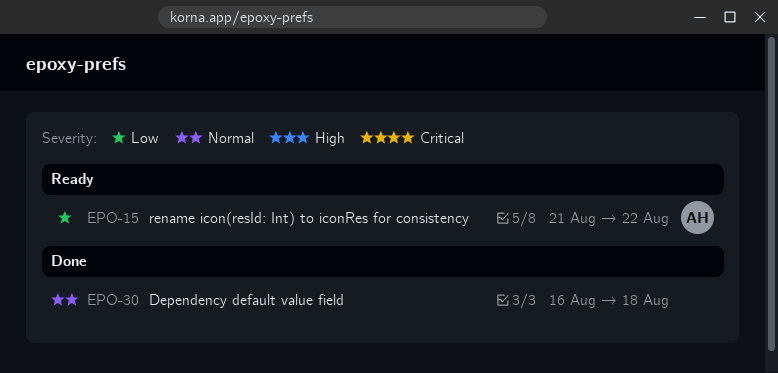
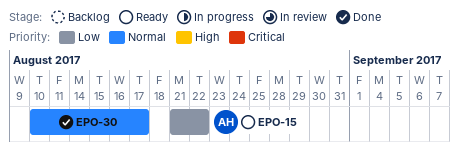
EPO-30, start: Aug 16 -> Aug 10
EPO-30, due: Aug 18 -> Aug 17

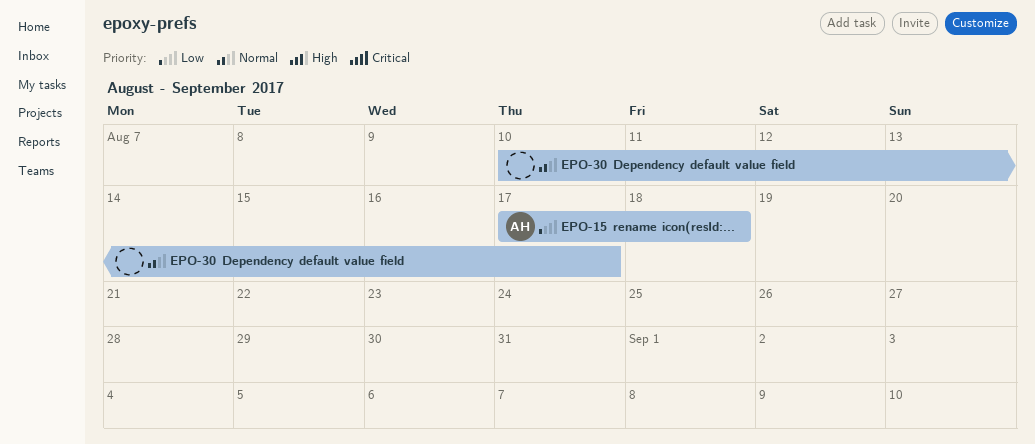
EPO-15, start: Aug 21 -> Aug 17
EPO-15, due: Aug 22 -> Aug 18

